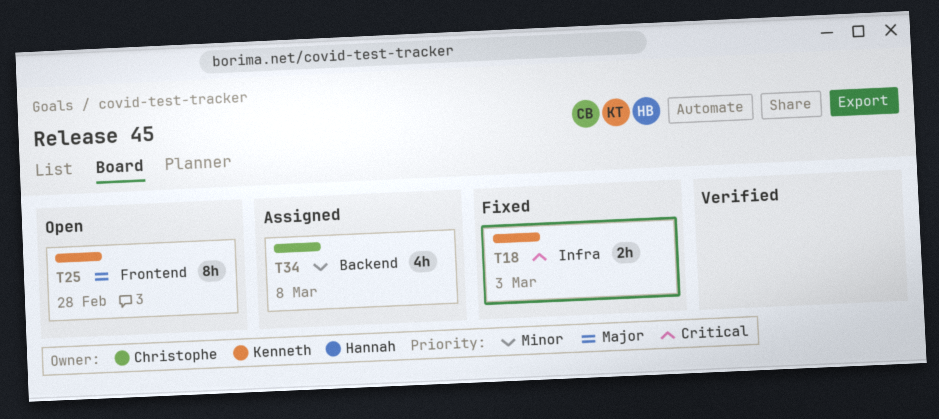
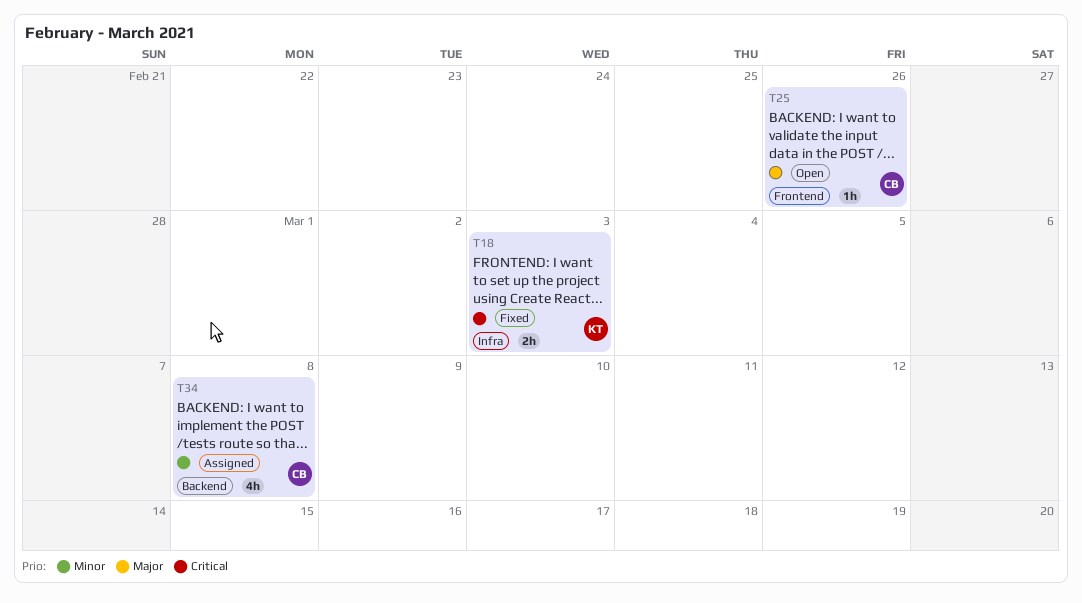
T25, owner: Kenneth -> Christophe
T25, estimate: 8h -> 1h
T25, due: Feb 28 -> Feb 26

